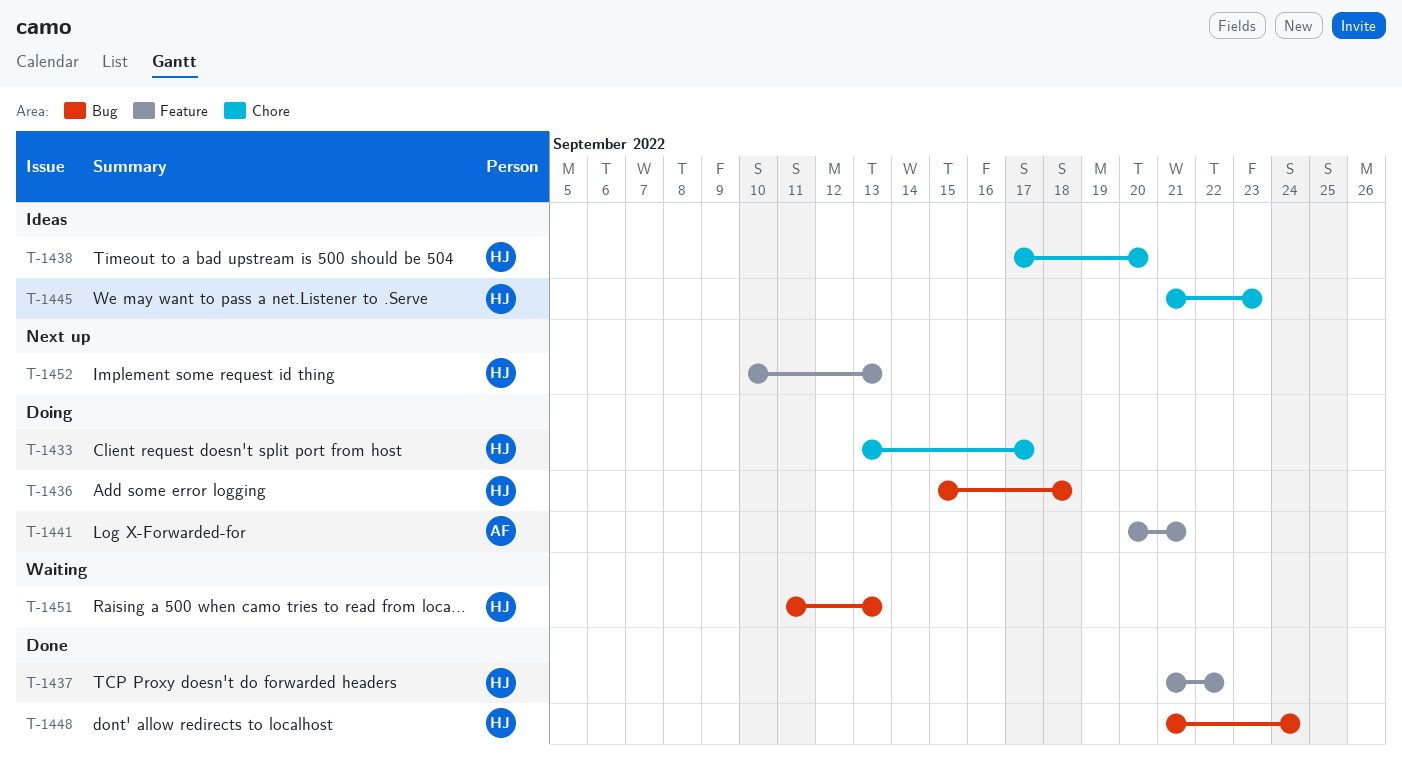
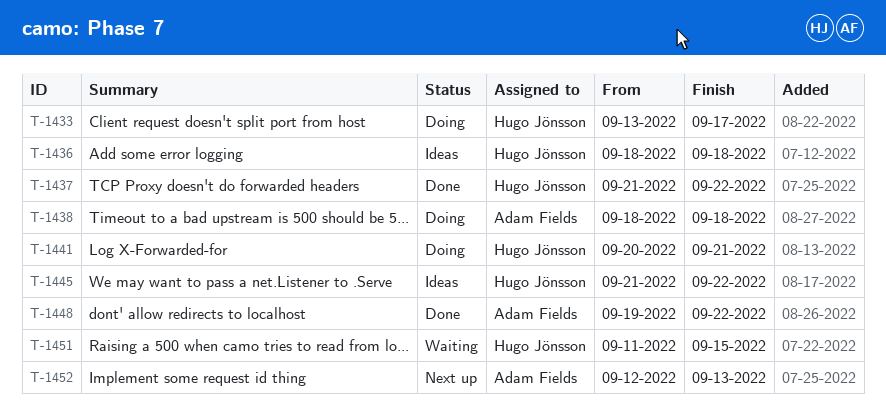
T-1436, status: Doing -> Ideas
T-1436, start: Sep 15 -> Sep 18
T-1438, status: Ideas -> Doing
T-1438, owner: Hugo Jönsson -> Adam Fields
T-1438, start: Sep 17 -> Sep 18
T-1438, due: Sep 20 -> Sep 18
T-1441, owner: Adam Fields -> Hugo Jönsson
T-1445, due: Sep 23 -> Sep 22
T-1448, owner: Hugo Jönsson -> Adam Fields
T-1448, start: Sep 21 -> Sep 19
T-1448, due: Sep 24 -> Sep 22
T-1451, due: Sep 13 -> Sep 15
T-1452, owner: Hugo Jönsson -> Adam Fields
T-1452, start: Sep 10 -> Sep 12

